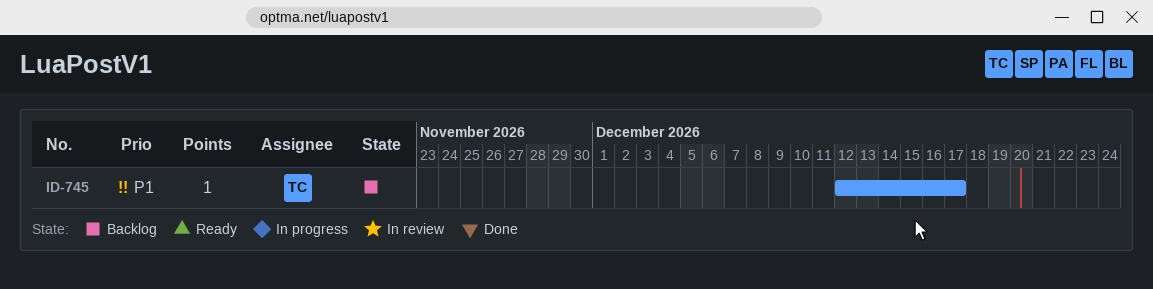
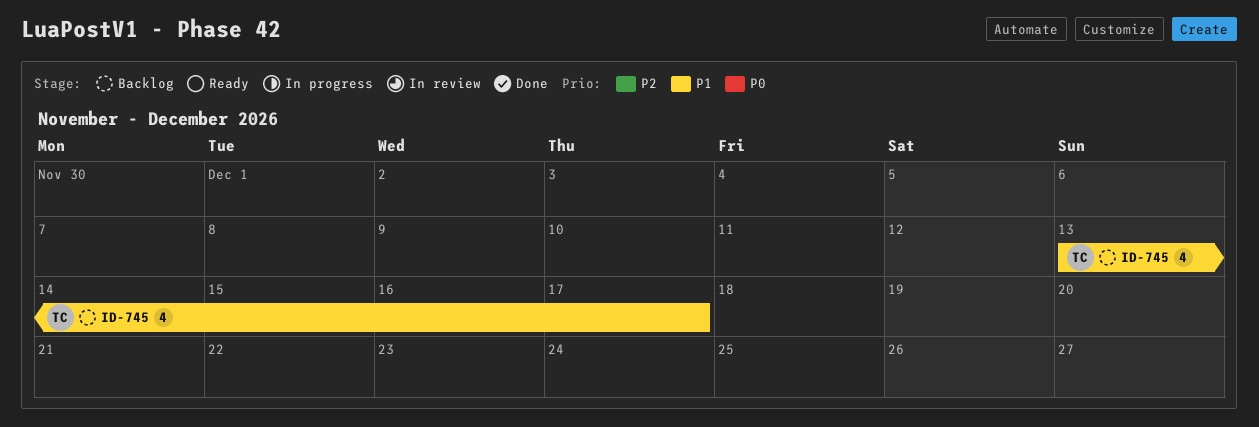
ID-745, estimate: 1 -> 4
ID-745, start: Dec 12 -> Dec 13

